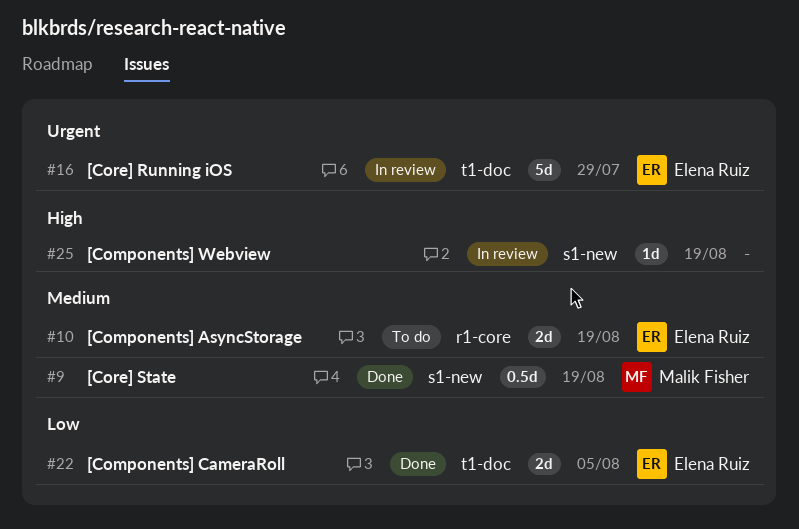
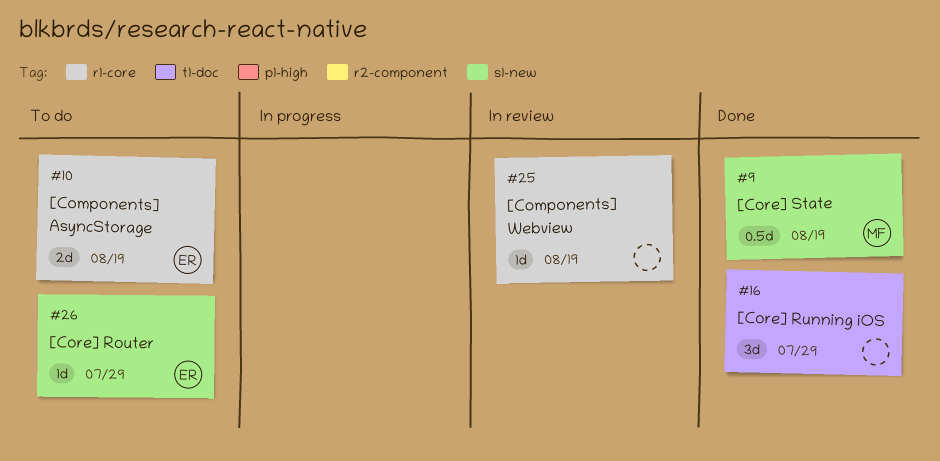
#16, status: In review -> Done
#16, owner: Elena Ruiz -> none
#16, estimate: 5d -> 3d
#22: present -> none
#25, label: s1-new -> r1-core
#26: none -> present

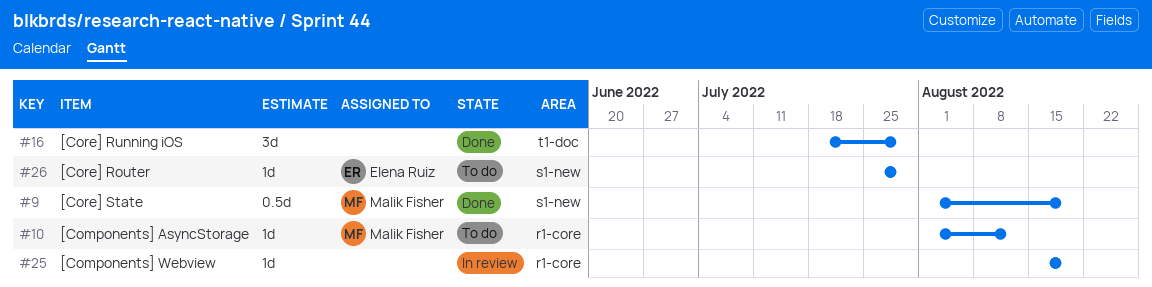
#10, owner: Elena Ruiz -> Malik Fisher
#10, estimate: 2d -> 1d
#10, due: Aug 19 -> Aug 12

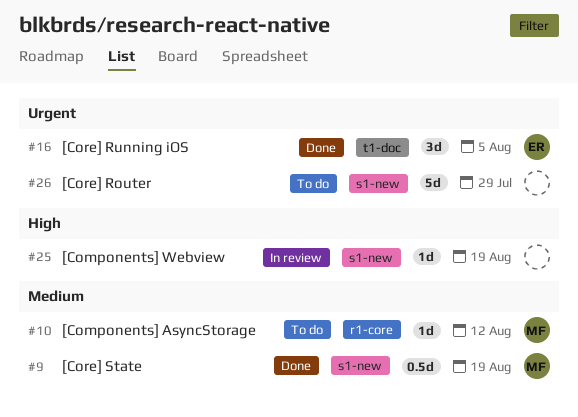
#16, owner: none -> Elena Ruiz
#16, due: Jul 29 -> Aug 5
#25, label: r1-core -> s1-new
#26, owner: Elena Ruiz -> none
#26, estimate: 1d -> 5d

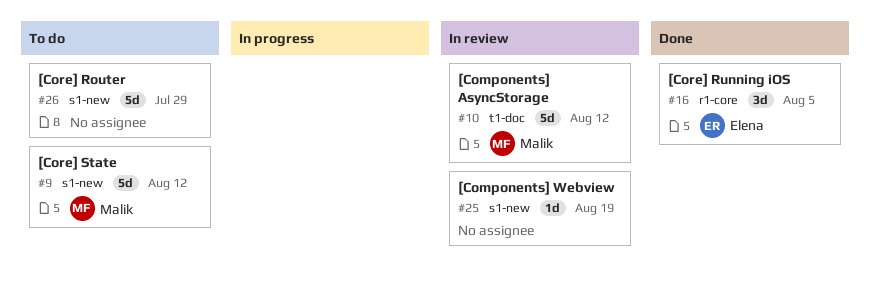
#9, status: Done -> To do
#9, estimate: 0.5d -> 5d
#9, due: Aug 19 -> Aug 12
#10, status: To do -> In review
#10, label: r1-core -> t1-doc
#10, estimate: 1d -> 5d
#16, label: t1-doc -> r1-core

